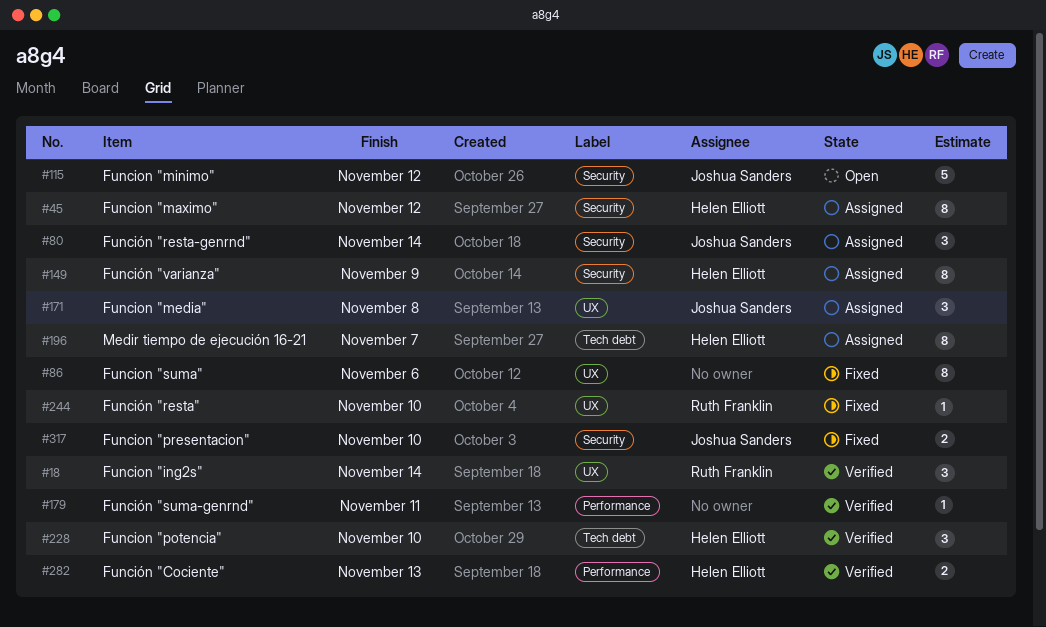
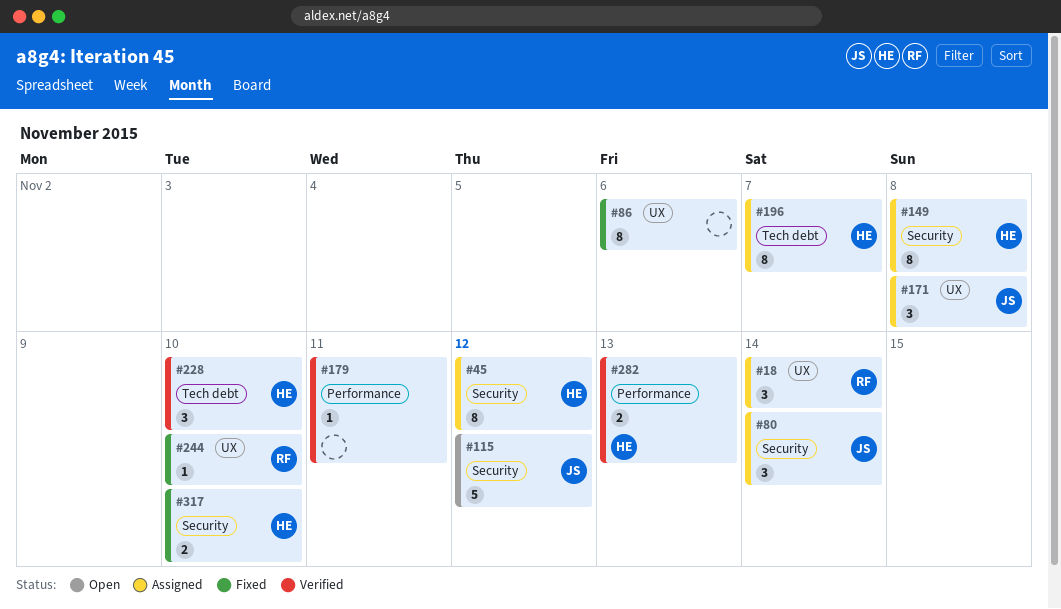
#18, status: Verified -> Assigned
#149, due: Nov 9 -> Nov 8
#317, owner: Joshua Sanders -> Helen Elliott

